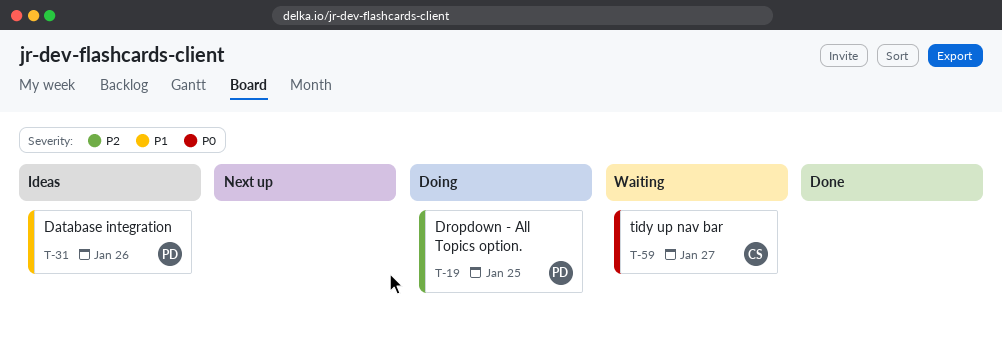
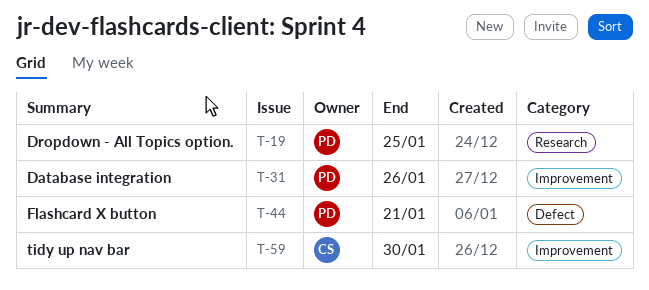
T-44: none -> present
T-59, due: Jan 27 -> Jan 30

